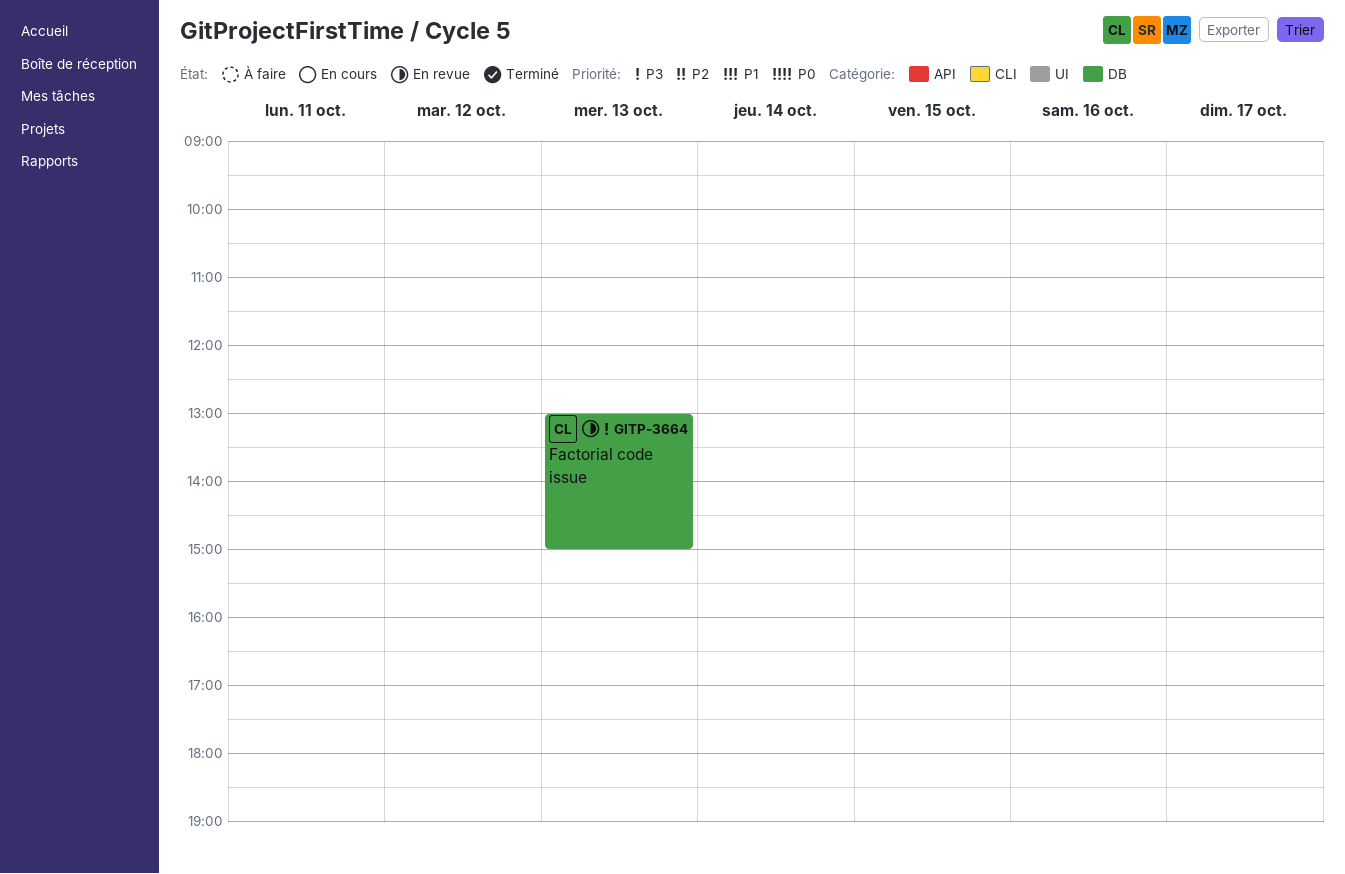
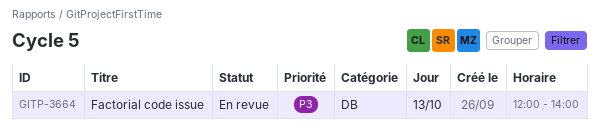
GITP-3664, begins: 13:00 -> 12:00
GITP-3664, ends: 15:00 -> 14:00

